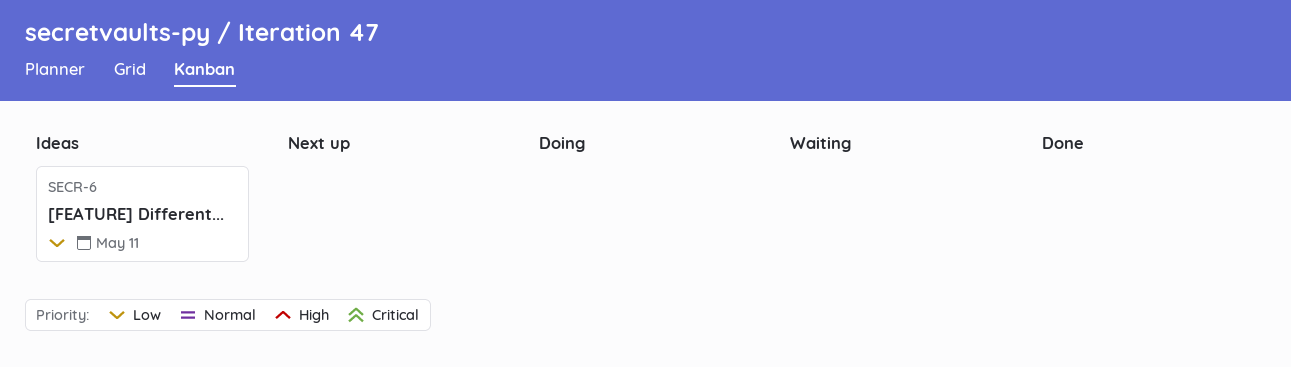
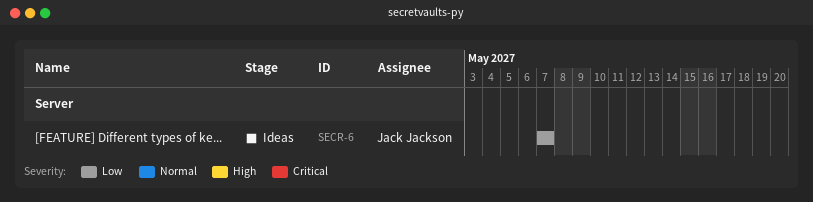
SECR-6, due: May 11 -> May 7

